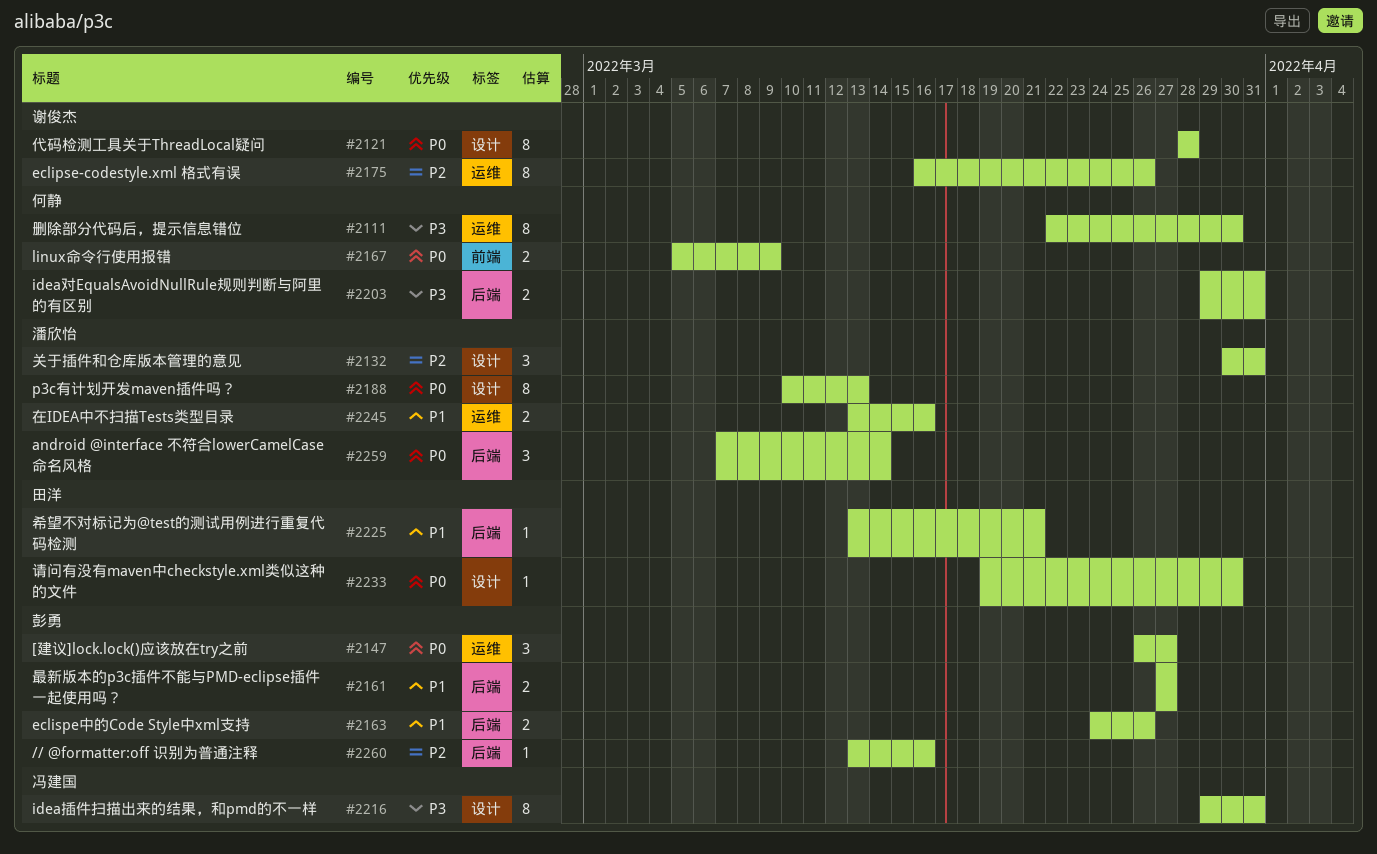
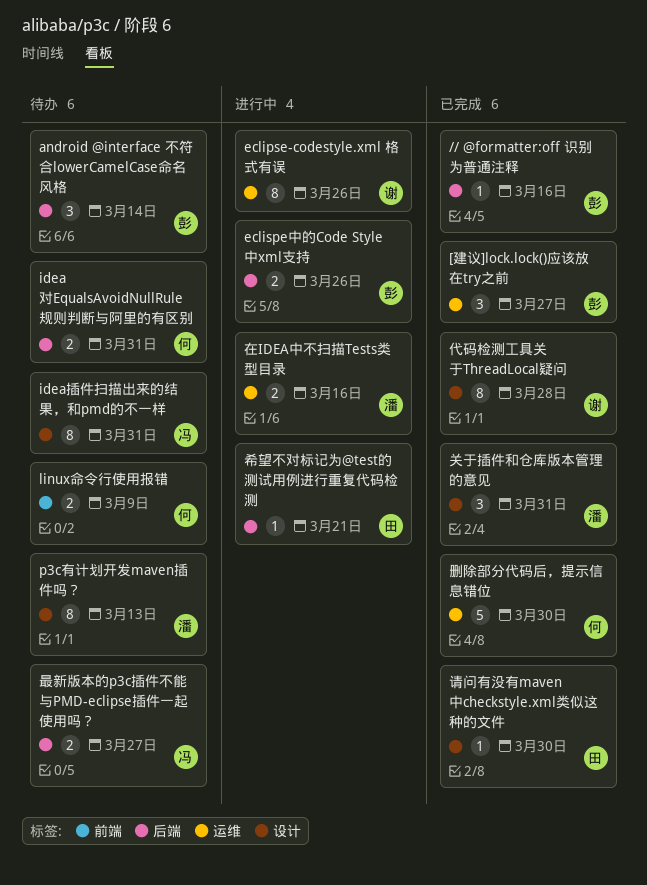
android @interface 不符合lowerCamelCase命名风格, owner: 潘欣怡 -> 彭勇
删除部分代码后，提示信息错位, estimate: 8 -> 5
最新版本的p3c插件不能与PMD-eclipse插件一起使用吗？, owner: 彭勇 -> 冯建国

